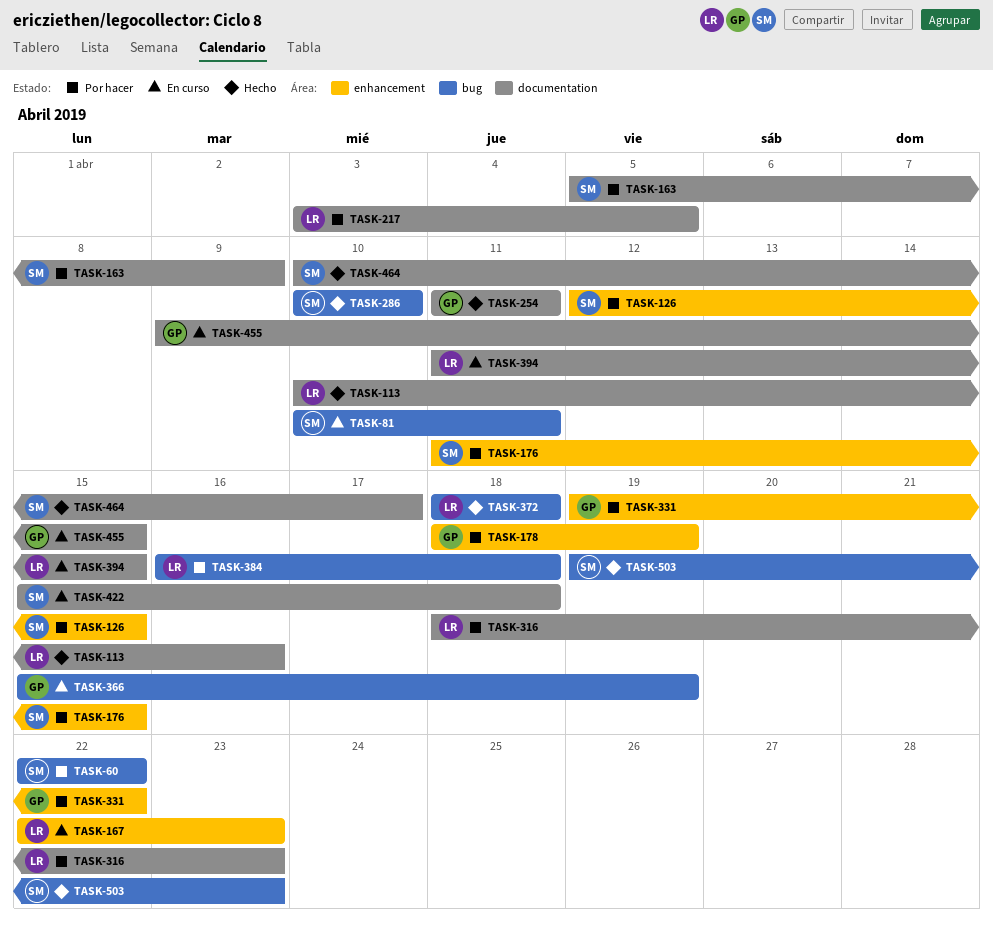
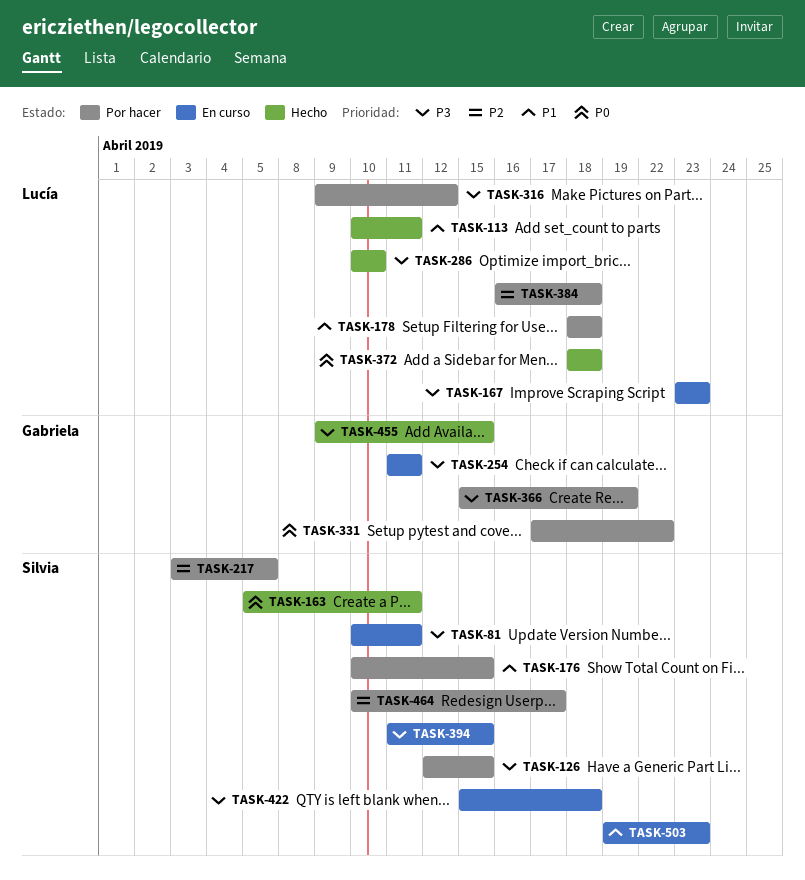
TASK-60: present -> none
TASK-113, due: Apr 16 -> Apr 11
TASK-163, status: Por hacer -> Hecho
TASK-163, due: Apr 9 -> Apr 11
TASK-167, start: Apr 22 -> Apr 23
TASK-176, start: Apr 11 -> Apr 10
TASK-178, owner: Gabriela -> Lucía
TASK-178, due: Apr 19 -> Apr 18
TASK-217, owner: Lucía -> Silvia
TASK-254, status: Hecho -> En curso
TASK-286, owner: Silvia -> Lucía
TASK-316, start: Apr 18 -> Apr 9
TASK-316, due: Apr 23 -> Apr 12
TASK-331, start: Apr 19 -> Apr 17
TASK-366, status: En curso -> Por hacer
TASK-394, owner: Lucía -> Silvia
TASK-455, status: En curso -> Hecho
TASK-464, status: Hecho -> Por hacer
TASK-503, status: Hecho -> En curso

